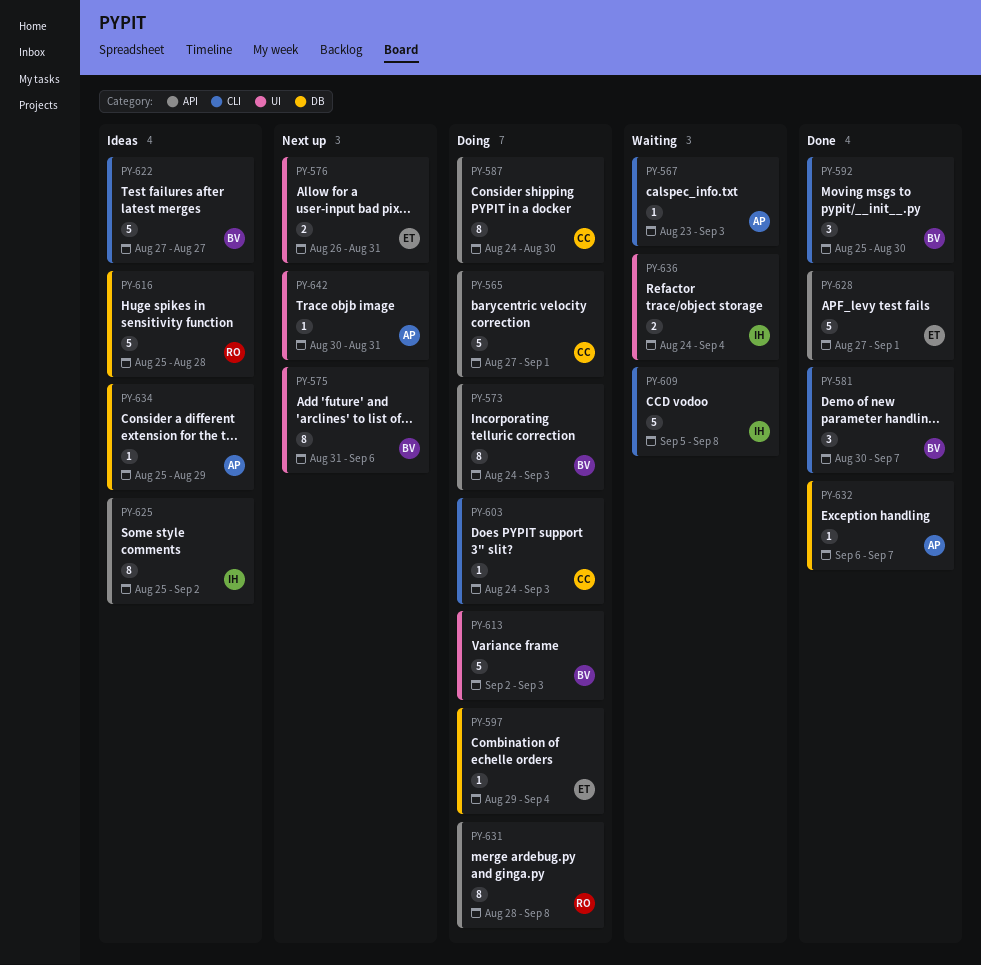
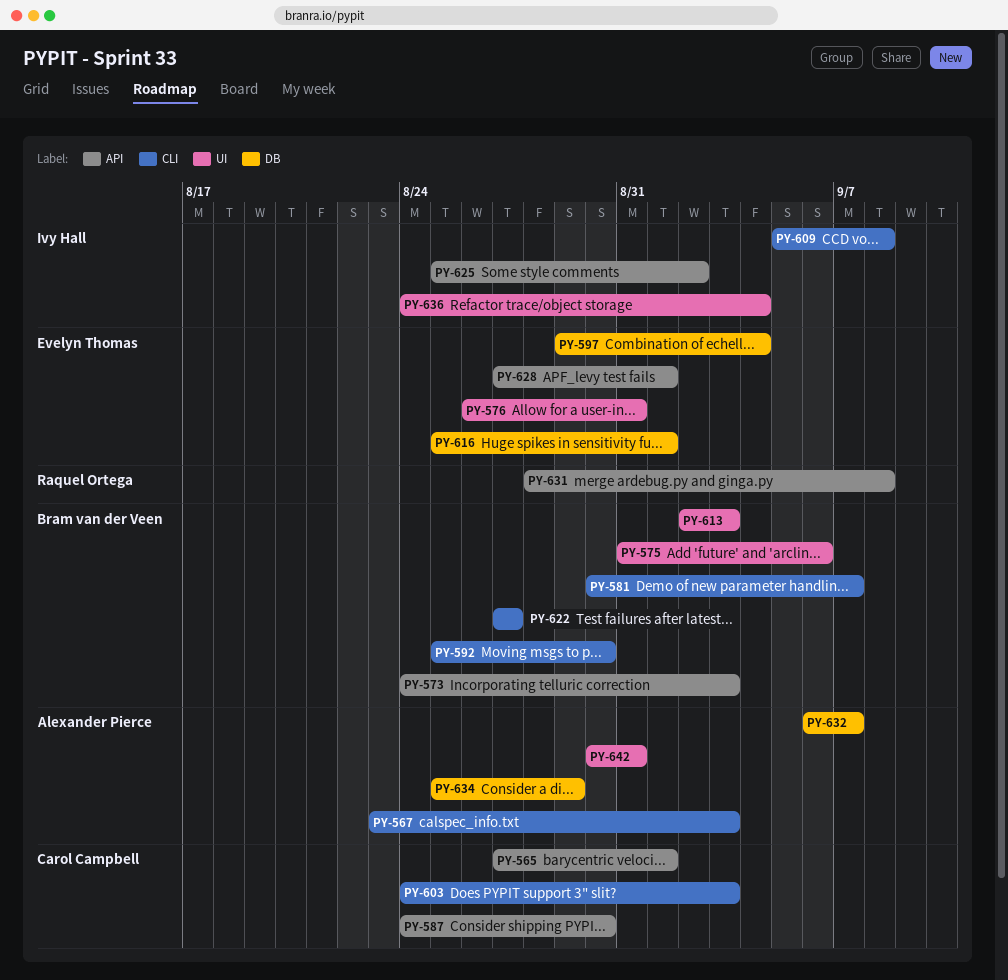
PY-616, owner: Raquel Ortega -> Evelyn Thomas
PY-616, due: Aug 28 -> Sep 1

